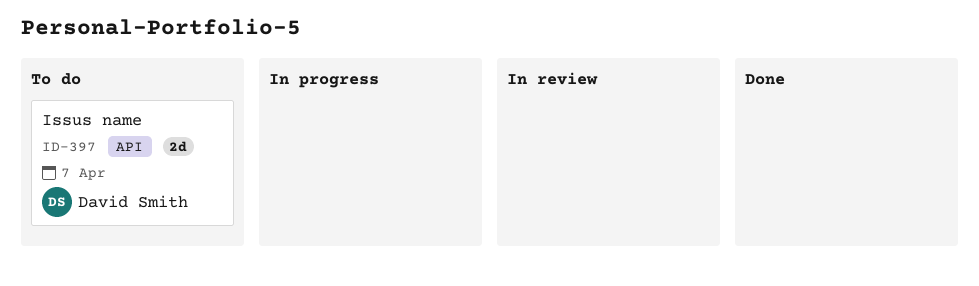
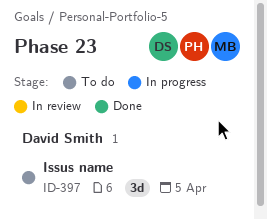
ID-397, estimate: 2d -> 3d
ID-397, due: Apr 7 -> Apr 5

